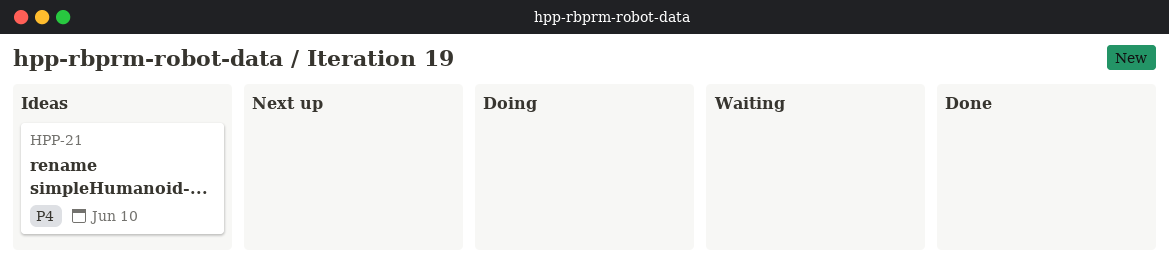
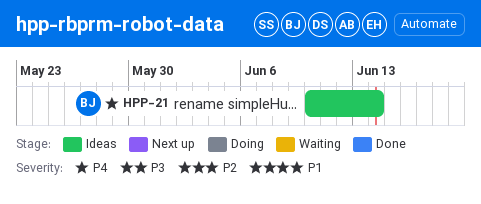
HPP-21, due: Jun 10 -> Jun 14

